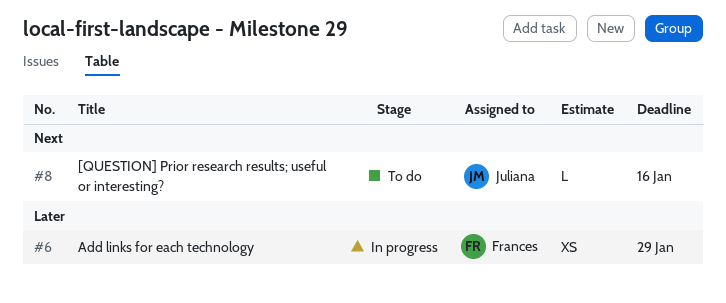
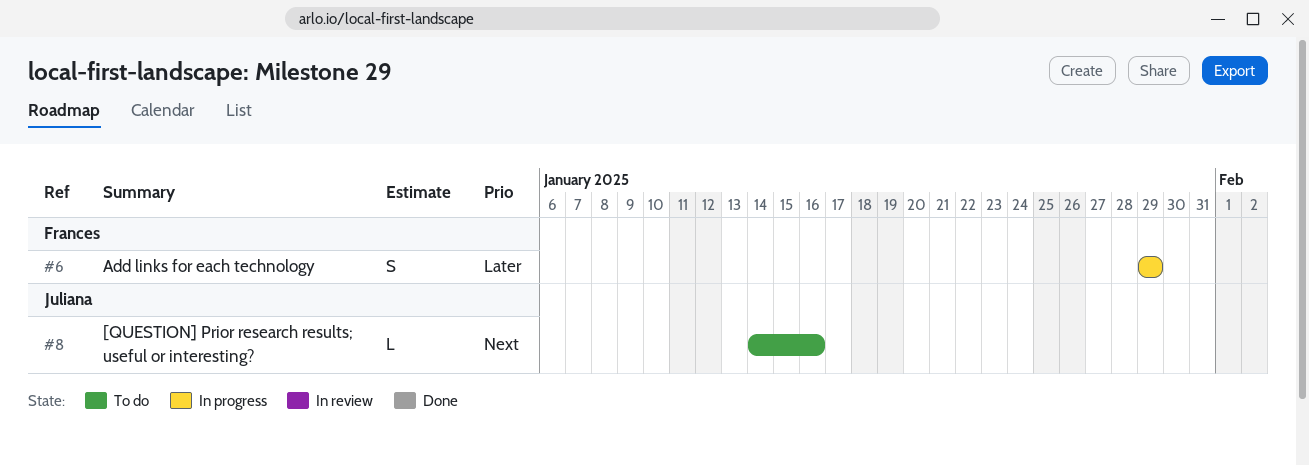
#6, estimate: XS -> S

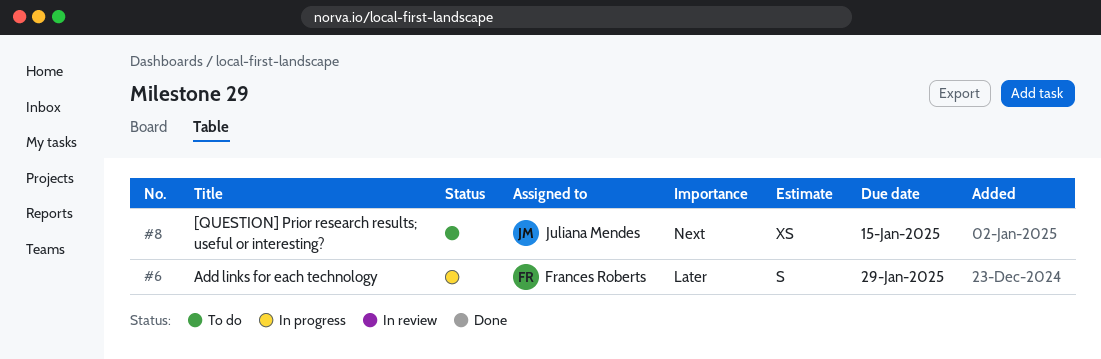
#8, estimate: L -> XS
#8, due: Jan 16 -> Jan 15

